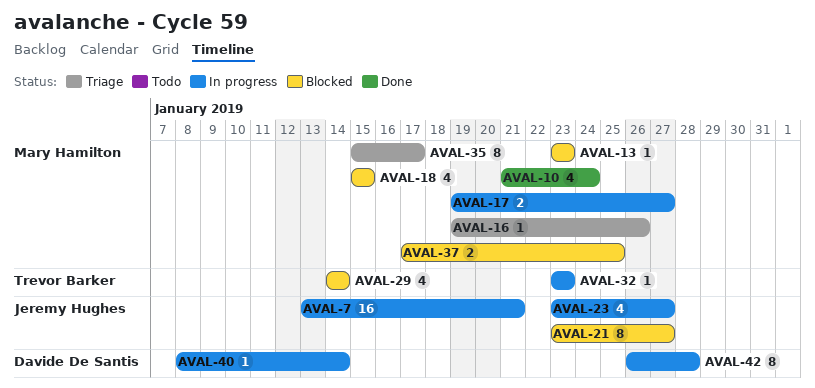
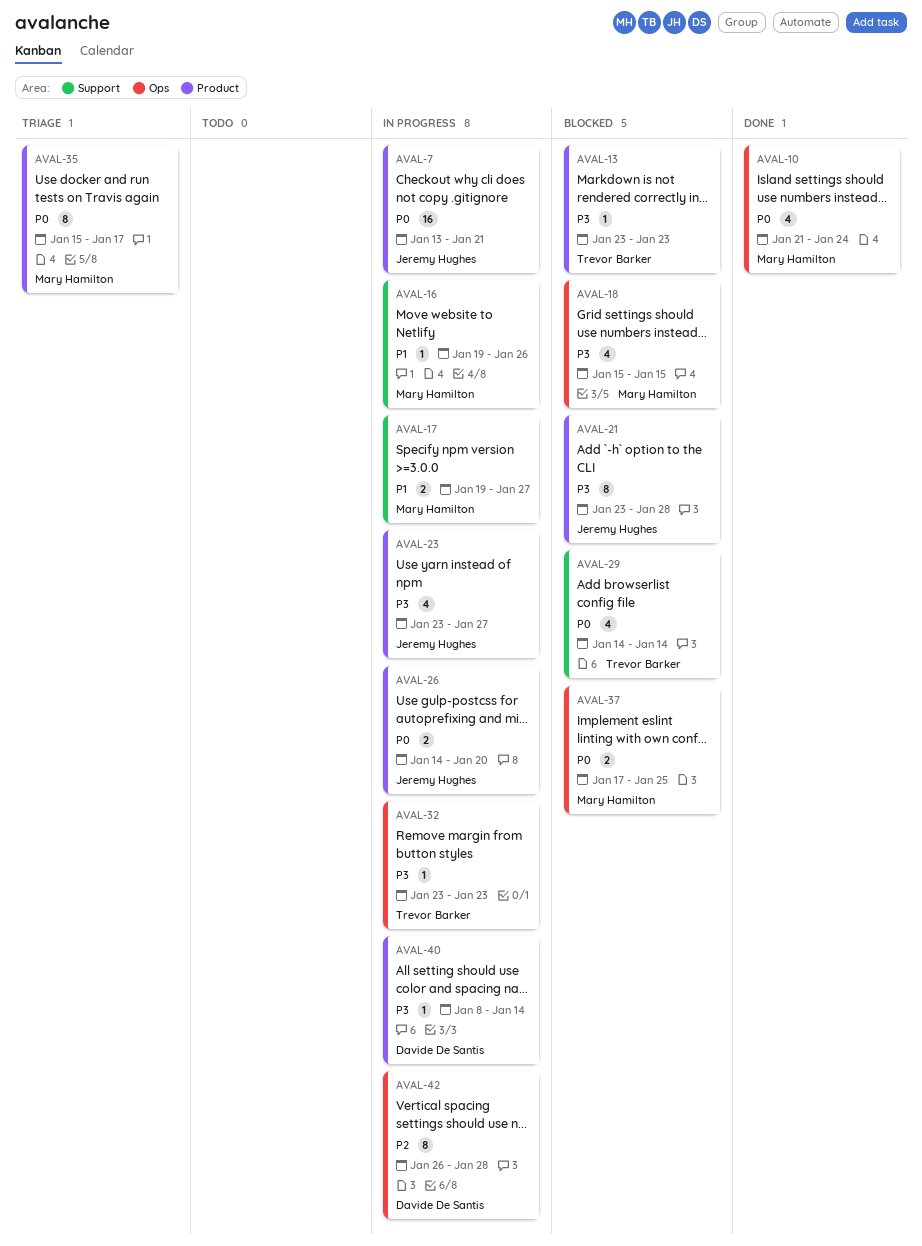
AVAL-13, owner: Mary Hamilton -> Trevor Barker
AVAL-16, status: Triage -> In progress
AVAL-21, due: Jan 27 -> Jan 28
AVAL-26: none -> present

